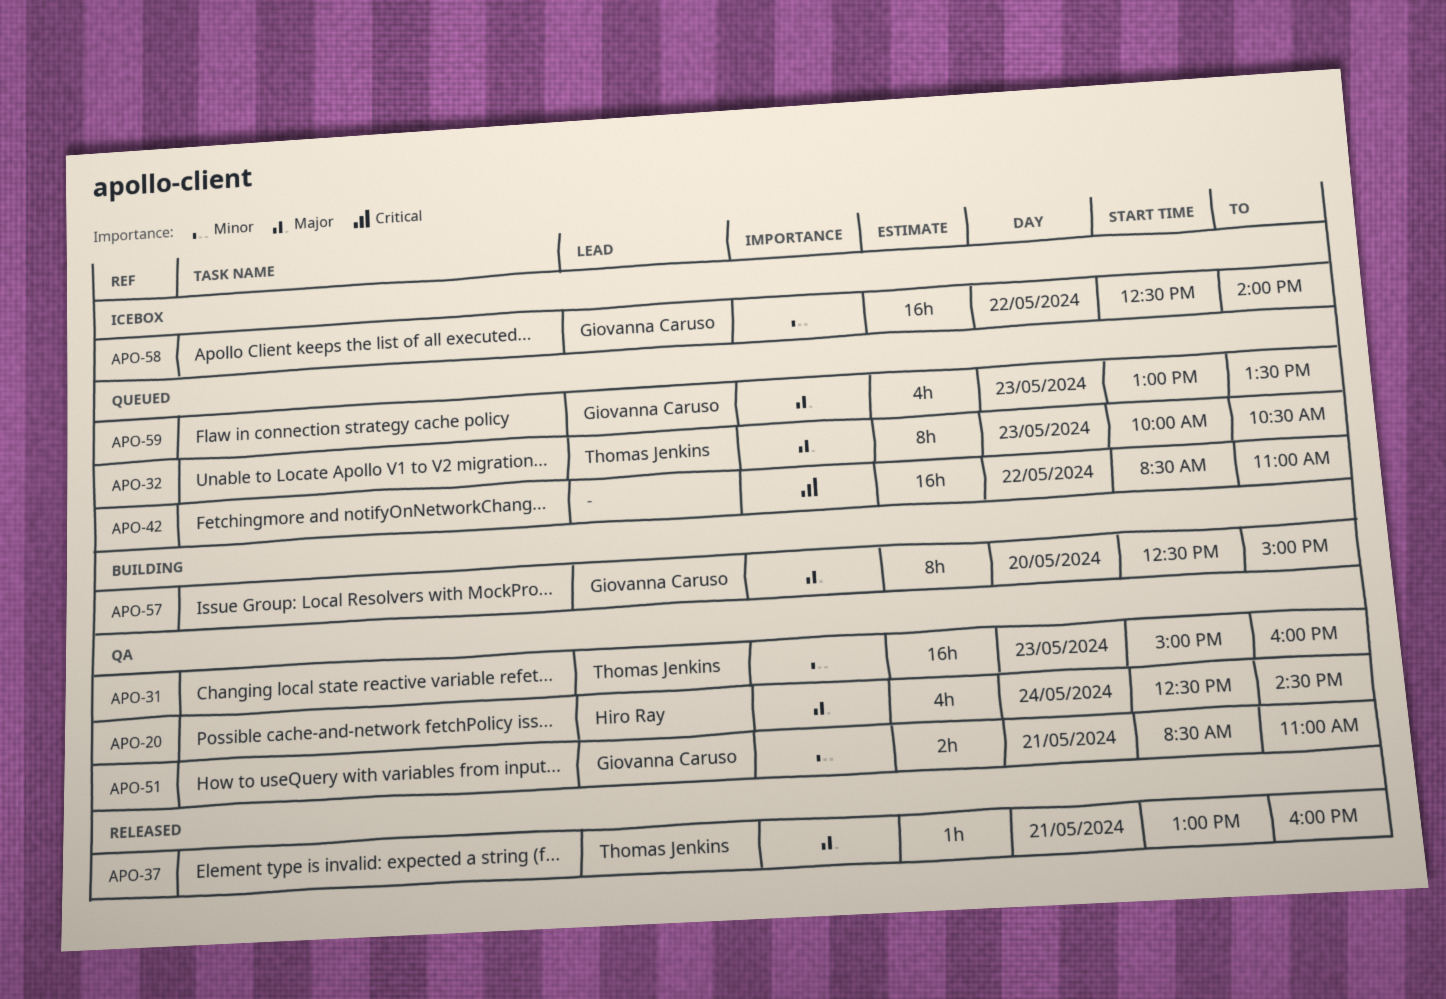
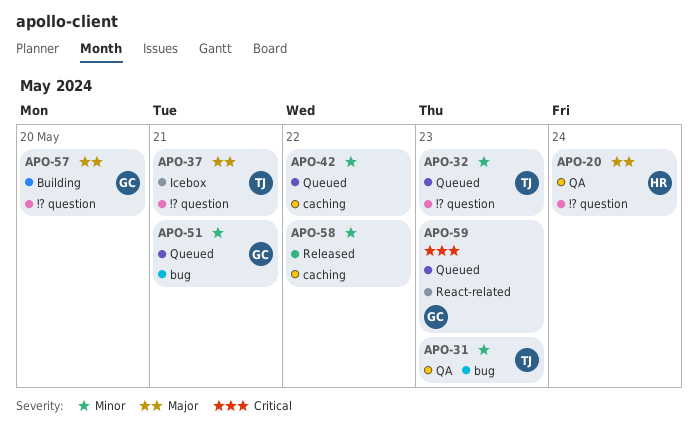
APO-32, priority: Major -> Minor
APO-37, status: Released -> Icebox
APO-42, priority: Critical -> Minor
APO-51, status: QA -> Queued
APO-58, status: Icebox -> Released
APO-58, owner: Giovanna Caruso -> none
APO-59, priority: Major -> Critical

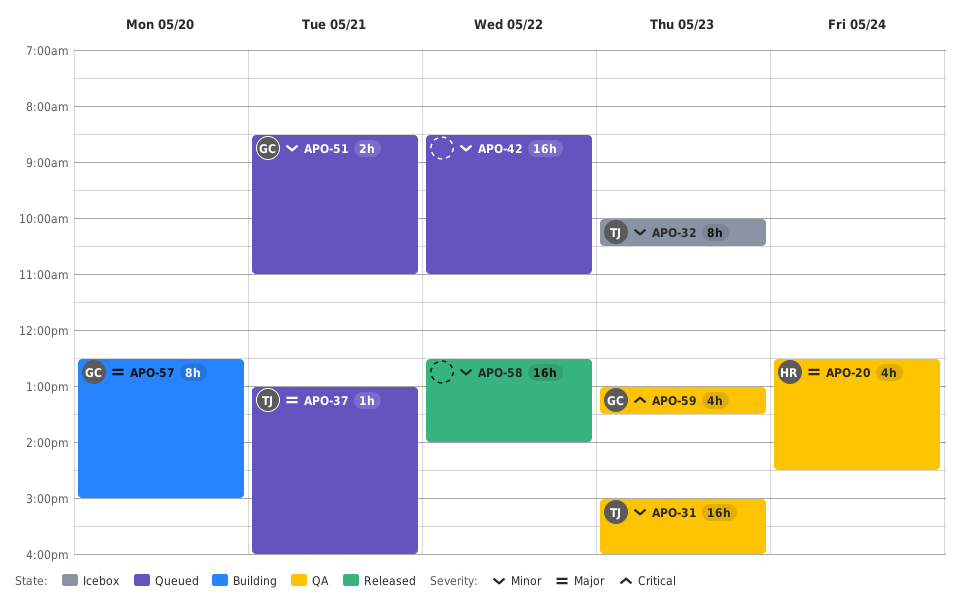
APO-32, status: Queued -> Icebox
APO-37, status: Icebox -> Queued
APO-59, status: Queued -> QA

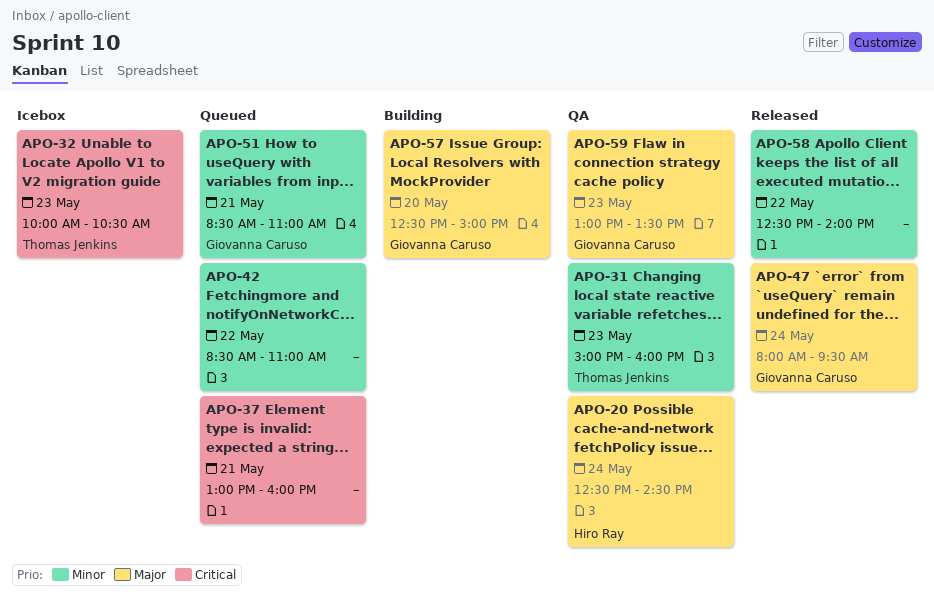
APO-32, priority: Minor -> Critical
APO-37, owner: Thomas Jenkins -> none
APO-37, priority: Major -> Critical
APO-47: none -> present
APO-59, priority: Critical -> Major

